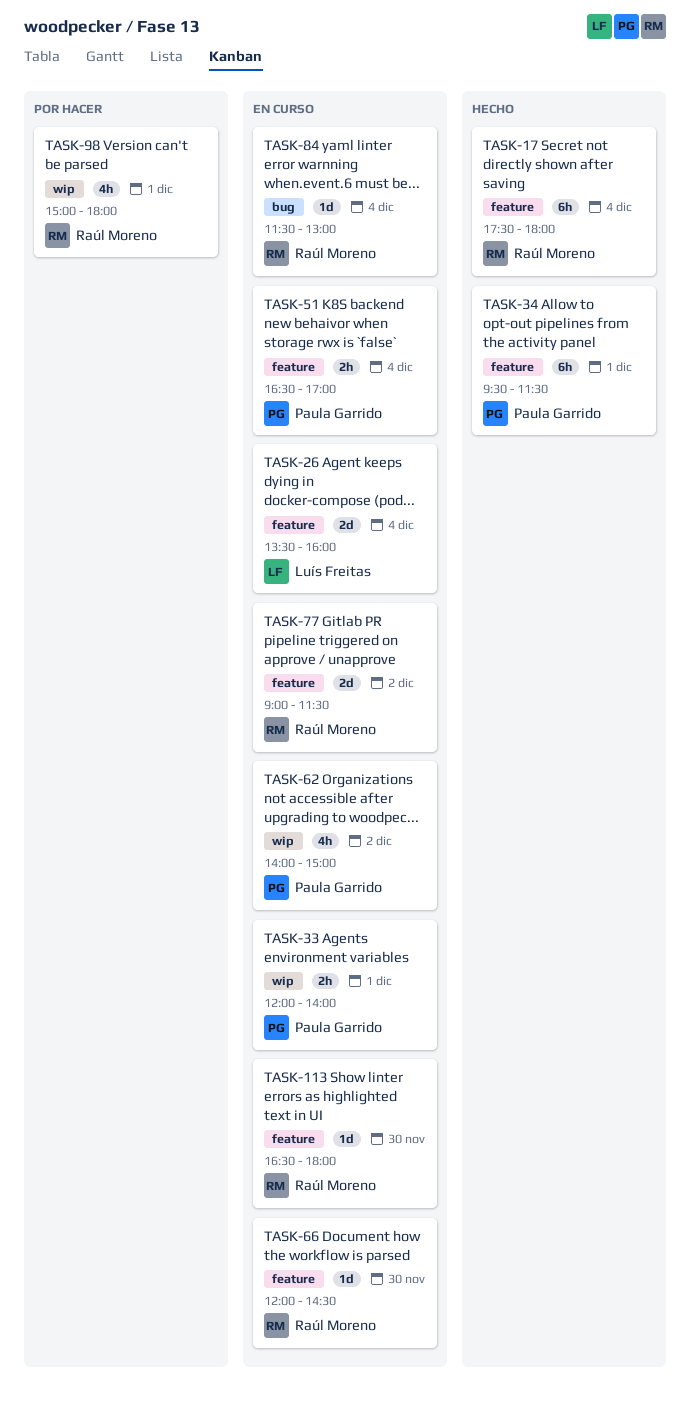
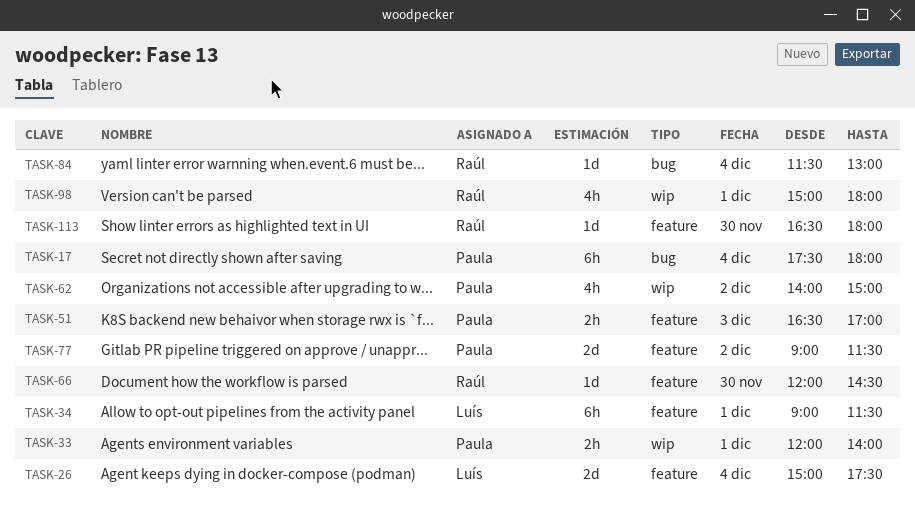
TASK-17, owner: Raúl Moreno -> Paula Garrido
TASK-17, label: feature -> bug
TASK-26, begins: 13:30 -> 15:00
TASK-26, ends: 16:00 -> 17:30
TASK-34, owner: Paula Garrido -> Luís Freitas
TASK-34, begins: 09:30 -> 09:00
TASK-51, day: Dec 4 -> Dec 3
TASK-77, owner: Raúl Moreno -> Paula Garrido

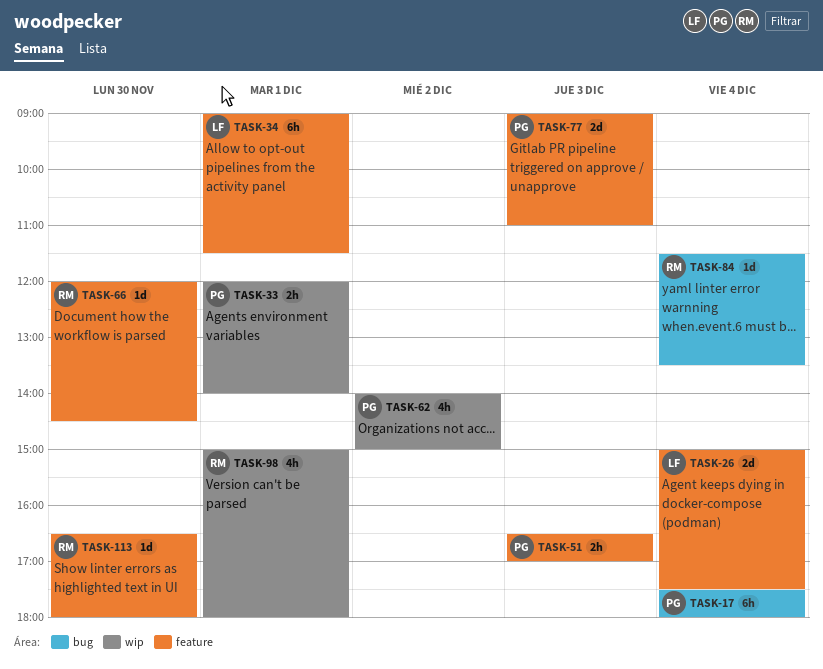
TASK-77, day: Dec 2 -> Dec 3
TASK-77, ends: 11:30 -> 11:00
TASK-84, ends: 13:00 -> 13:30

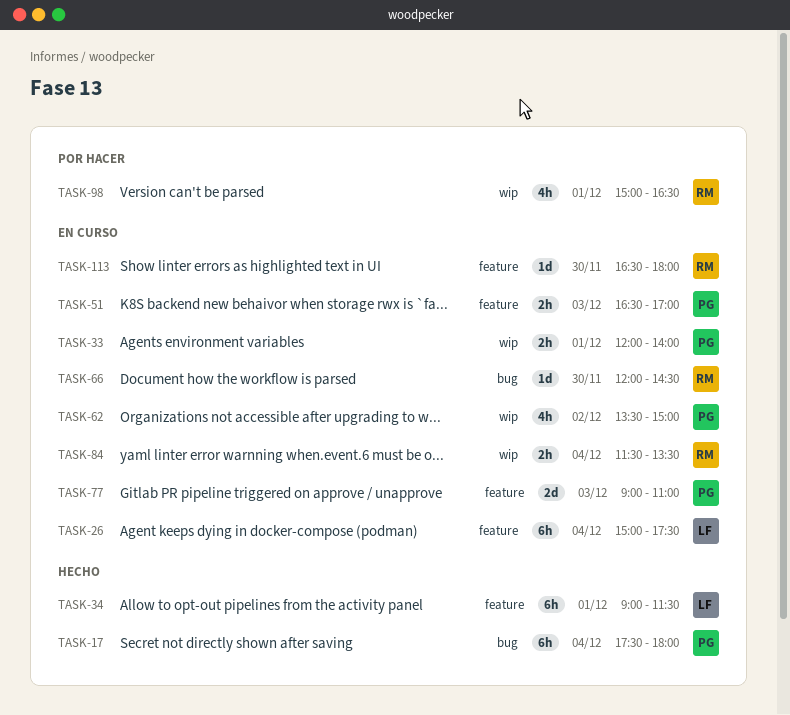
TASK-26, estimate: 2d -> 6h
TASK-62, begins: 14:00 -> 13:30
TASK-66, label: feature -> bug
TASK-84, label: bug -> wip
TASK-84, estimate: 1d -> 2h
TASK-98, ends: 18:00 -> 16:30

